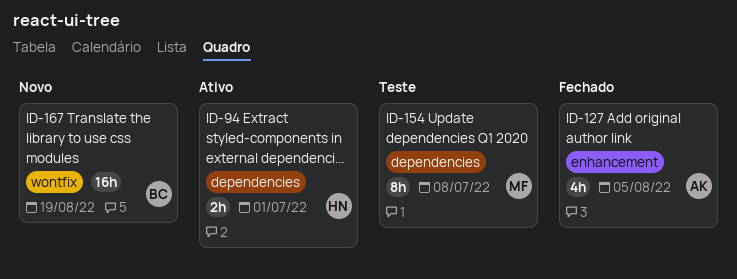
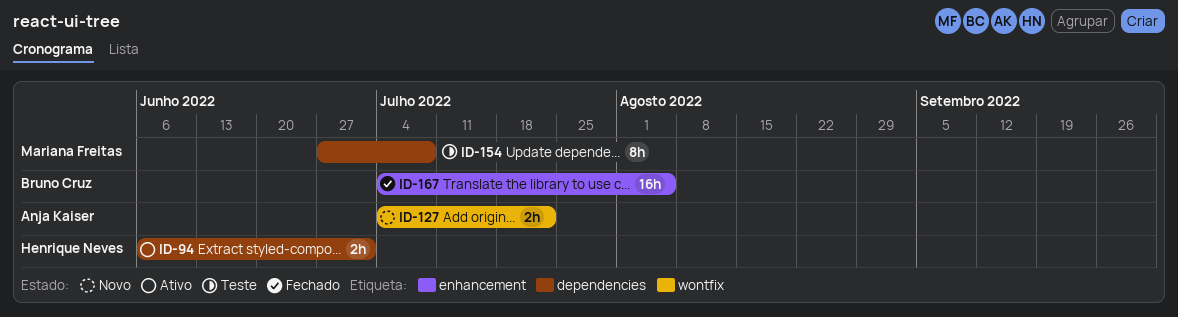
ID-127, status: Fechado -> Novo
ID-127, label: enhancement -> wontfix
ID-127, estimate: 4h -> 2h
ID-127, due: Aug 5 -> Jul 22
ID-167, status: Novo -> Fechado
ID-167, label: wontfix -> enhancement
ID-167, due: Aug 19 -> Aug 5

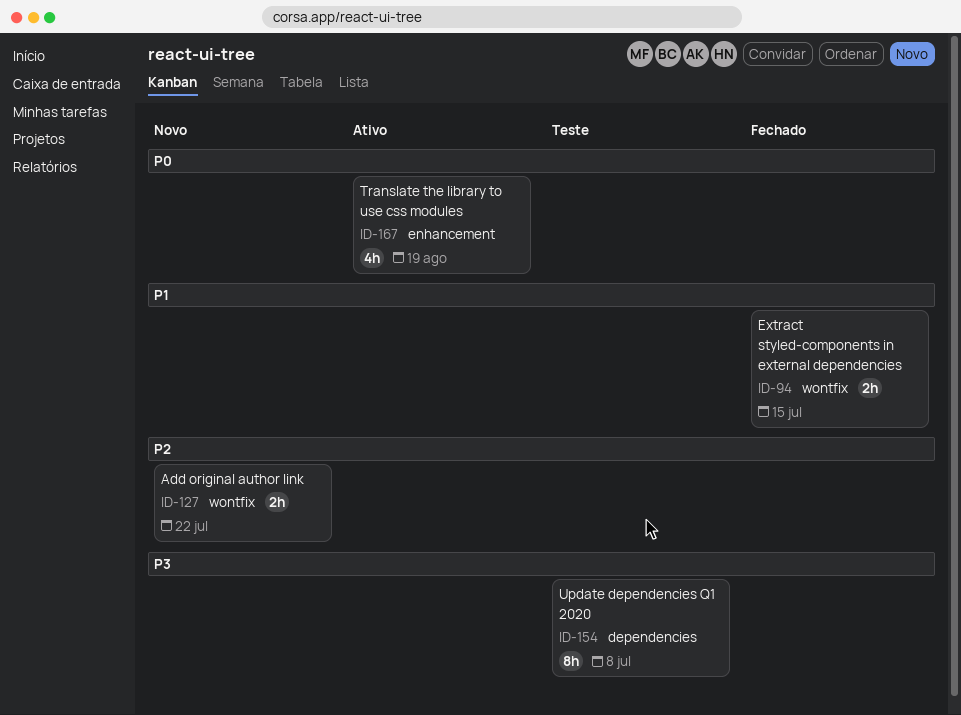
ID-94, status: Ativo -> Fechado
ID-94, label: dependencies -> wontfix
ID-94, due: Jul 1 -> Jul 15
ID-167, status: Fechado -> Ativo
ID-167, estimate: 16h -> 4h
ID-167, due: Aug 5 -> Aug 19

